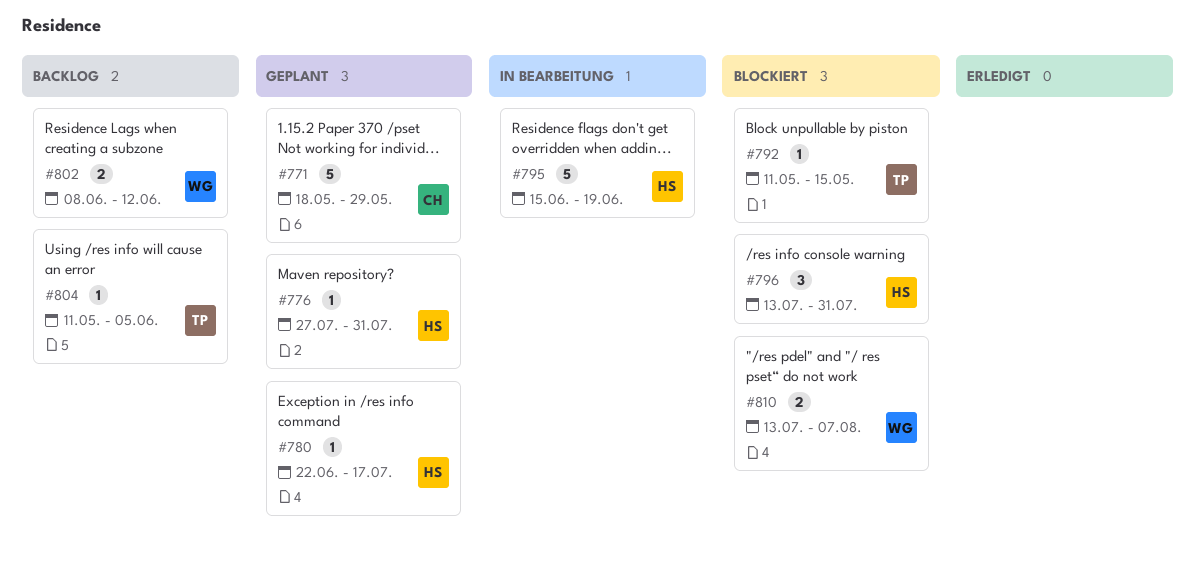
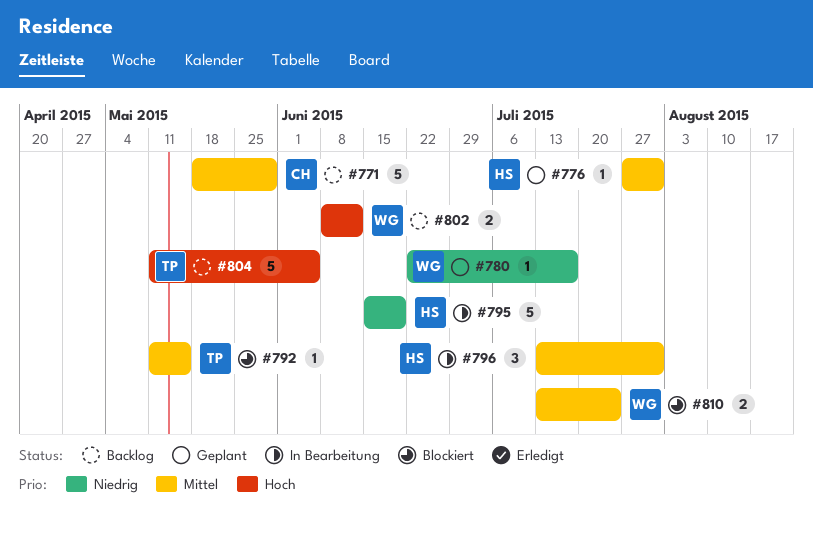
#771, status: Geplant -> Backlog
#780, owner: HS -> WG
#796, status: Blockiert -> In Bearbeitung
#804, estimate: 1 -> 5
#810, due: Aug 7 -> Jul 24

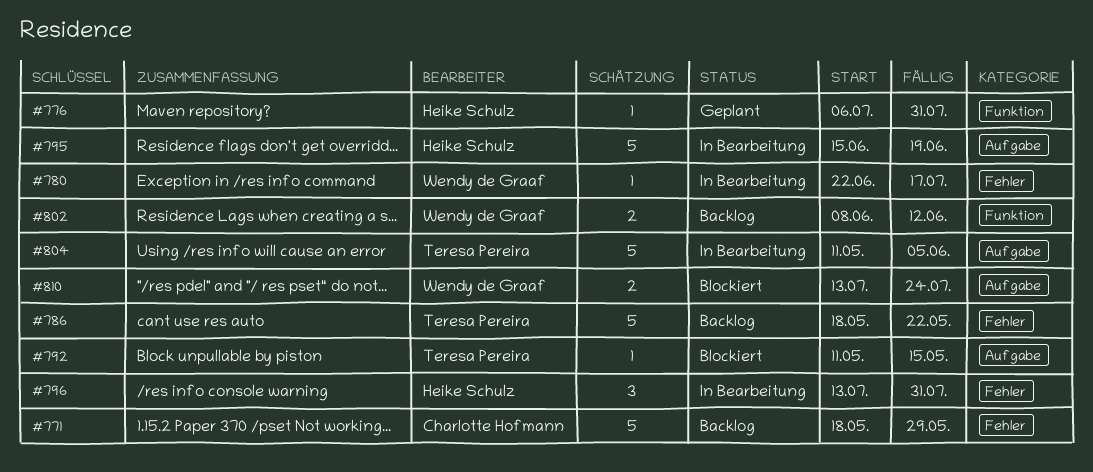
#776, start: Jul 27 -> Jul 6
#780, status: Geplant -> In Bearbeitung
#786: none -> present
#804, status: Backlog -> In Bearbeitung

